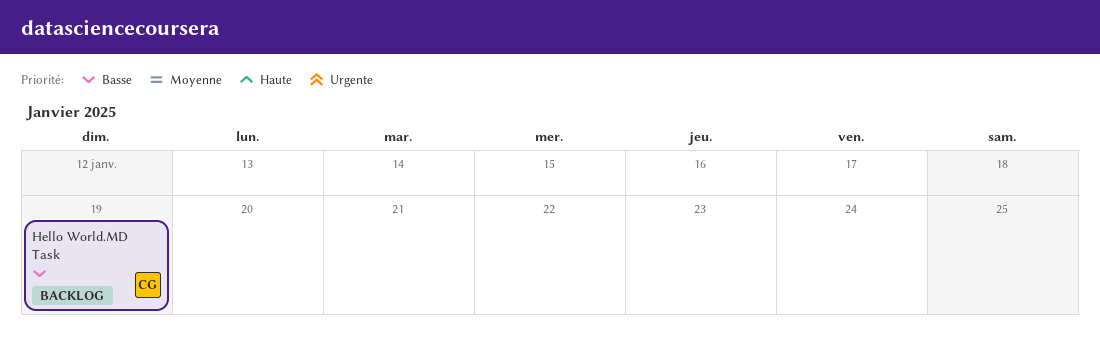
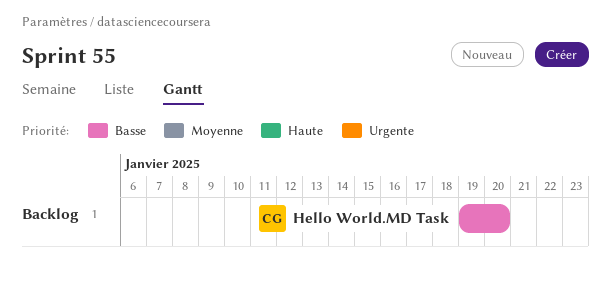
Hello World.MD Task, due: Jan 19 -> Jan 20

